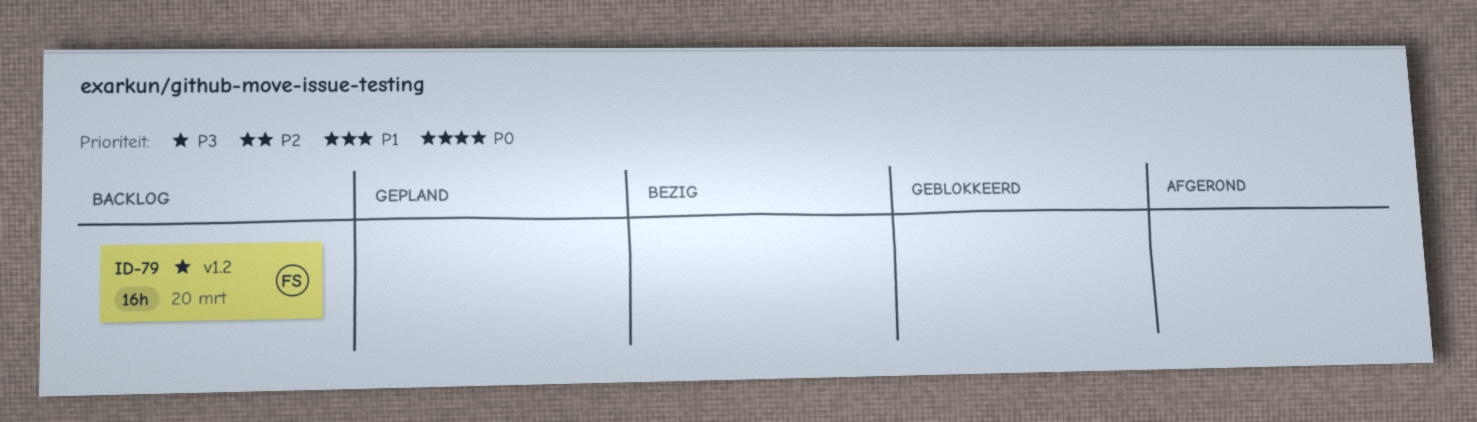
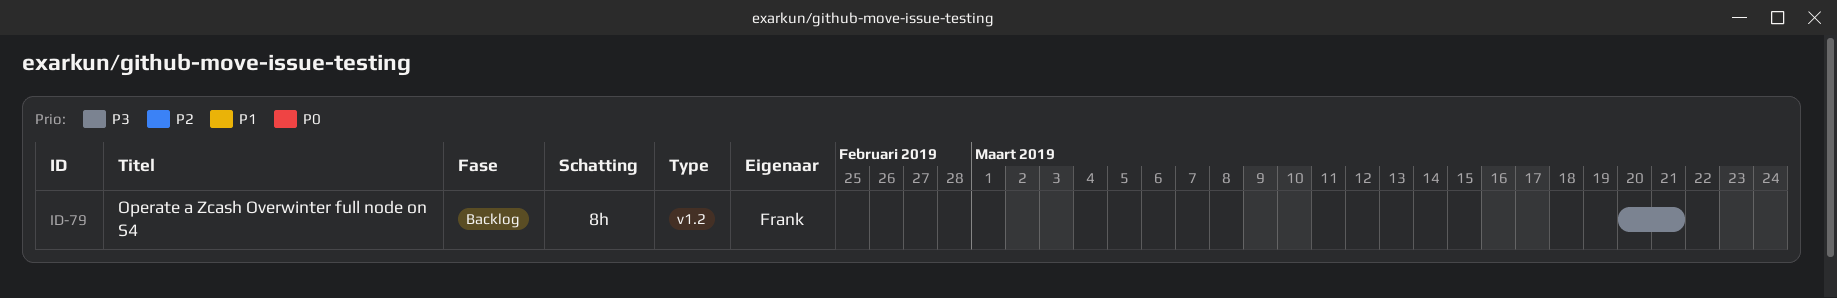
ID-79, estimate: 16h -> 8h
ID-79, due: Mar 20 -> Mar 21

